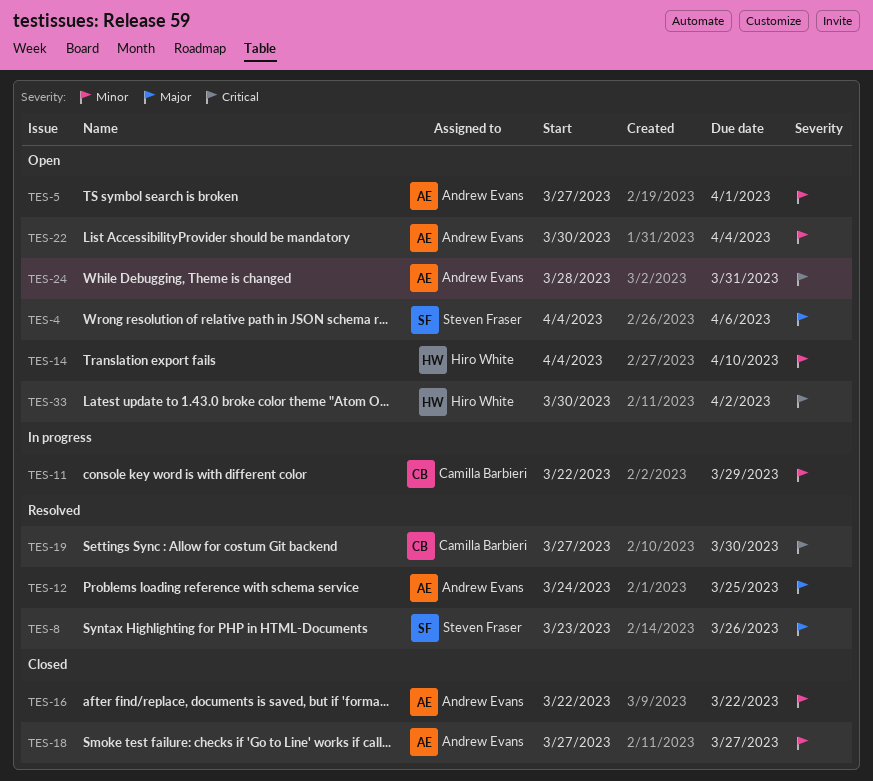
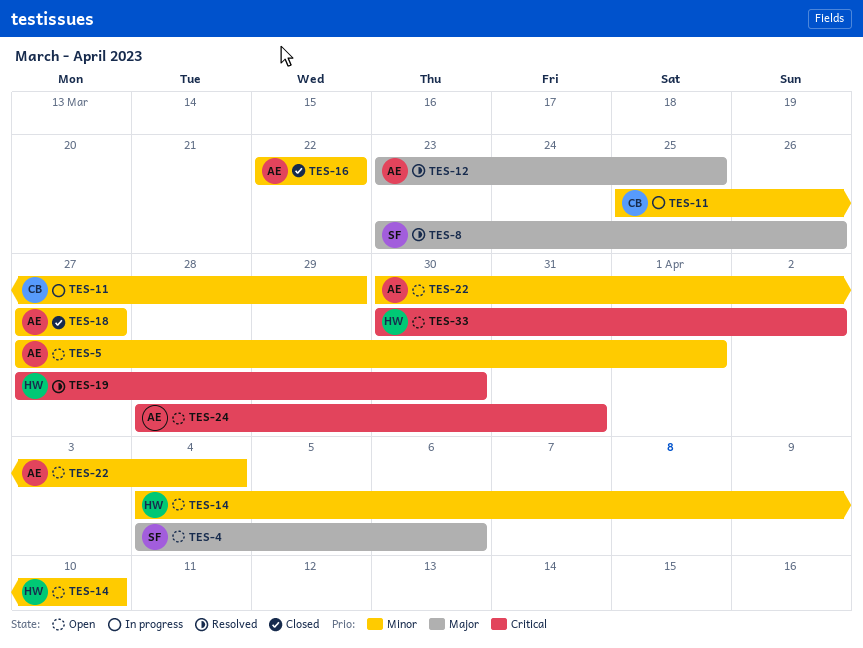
TES-11, start: Mar 22 -> Mar 25
TES-12, start: Mar 24 -> Mar 23
TES-19, owner: Camilla Barbieri -> Hiro White

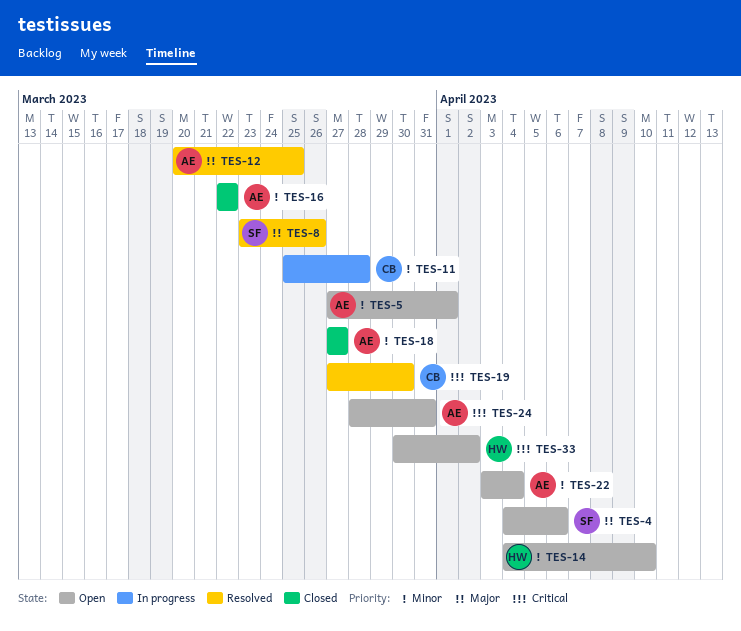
TES-11, due: Mar 29 -> Mar 28
TES-12, start: Mar 23 -> Mar 20
TES-19, owner: HW -> CB
TES-22, start: Mar 30 -> Apr 3

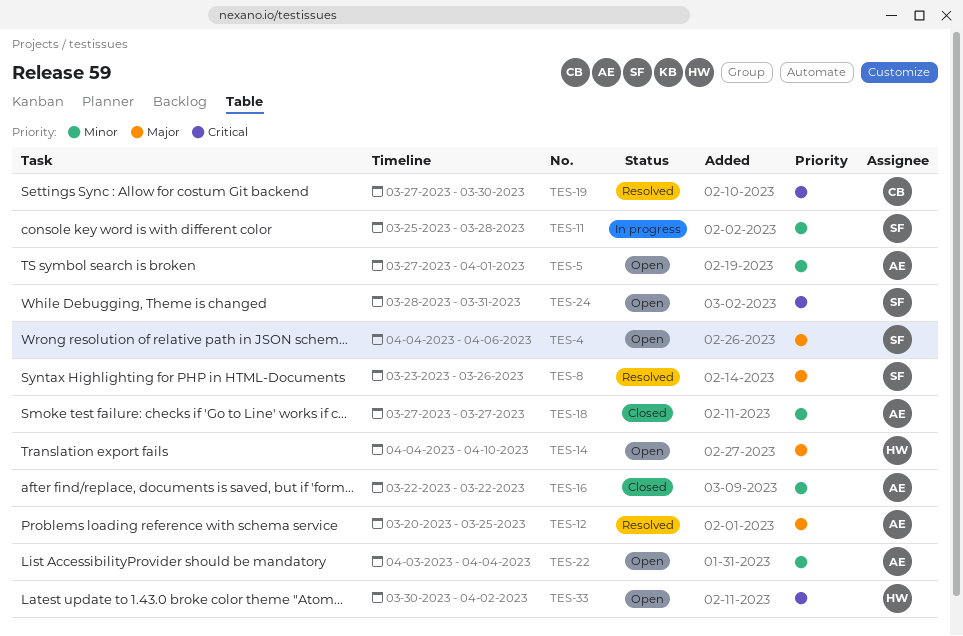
TES-11, owner: CB -> SF
TES-14, priority: Minor -> Major
TES-24, owner: AE -> SF

